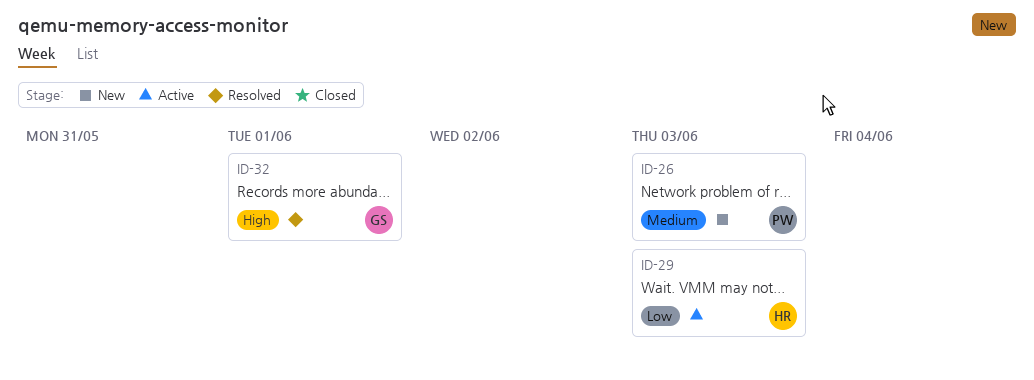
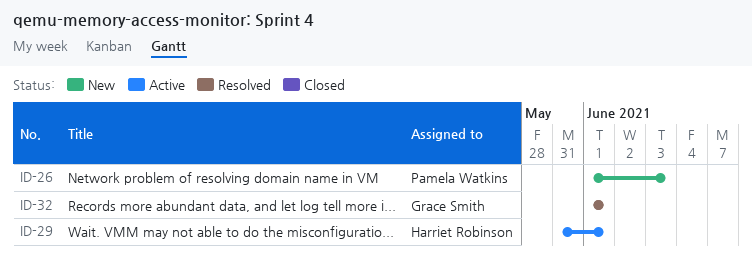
ID-29, due: Jun 3 -> Jun 1

